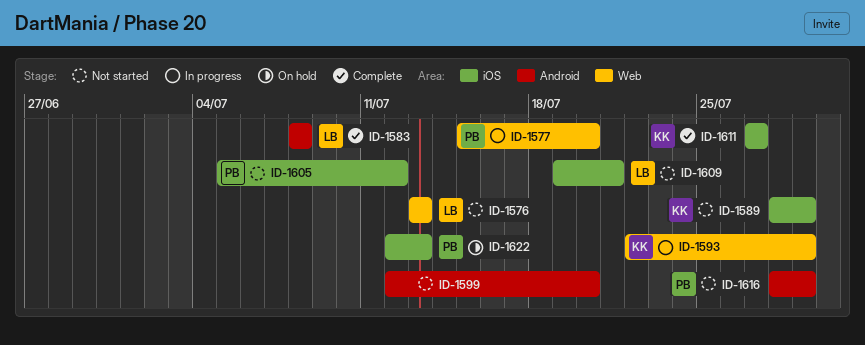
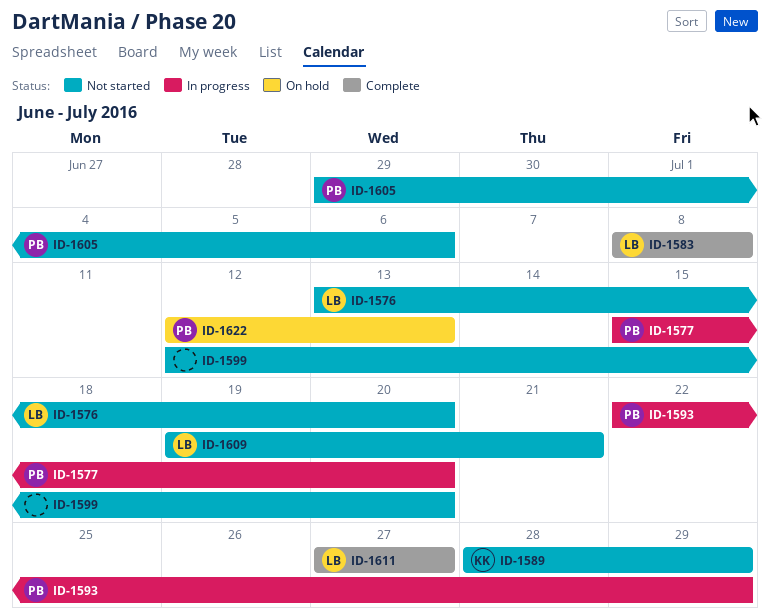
ID-1576, due: Jul 13 -> Jul 20
ID-1593, owner: KK -> PB
ID-1605, start: Jul 5 -> Jun 29
ID-1605, due: Jul 12 -> Jul 6
ID-1611, owner: KK -> LB
ID-1616: present -> none

